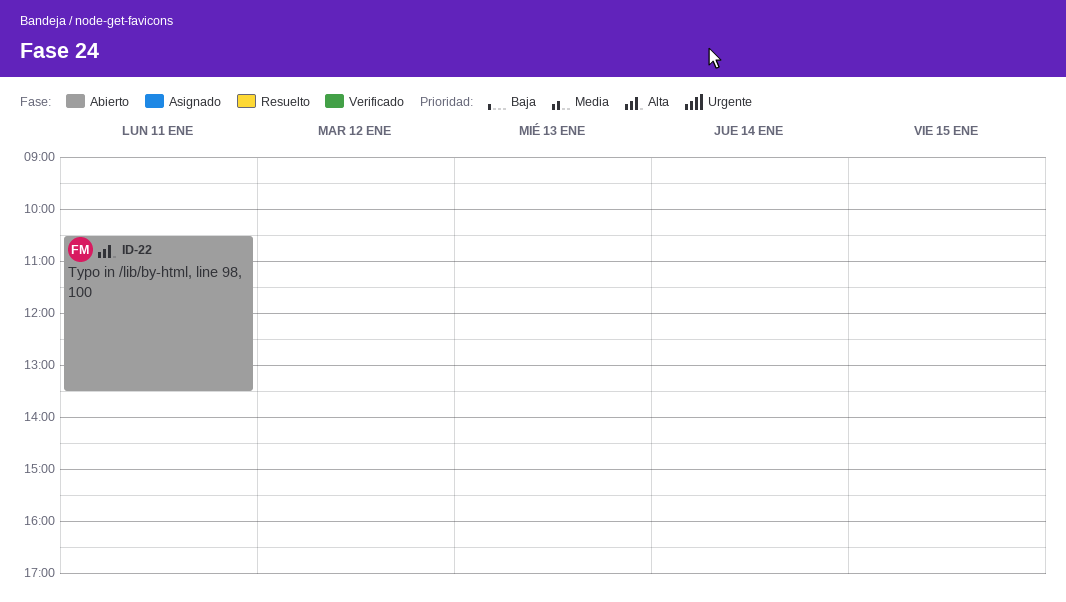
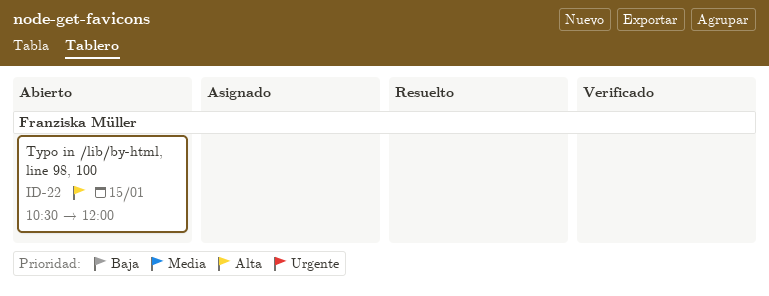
ID-22, day: Jan 11 -> Jan 15
ID-22, ends: 13:30 -> 12:00

